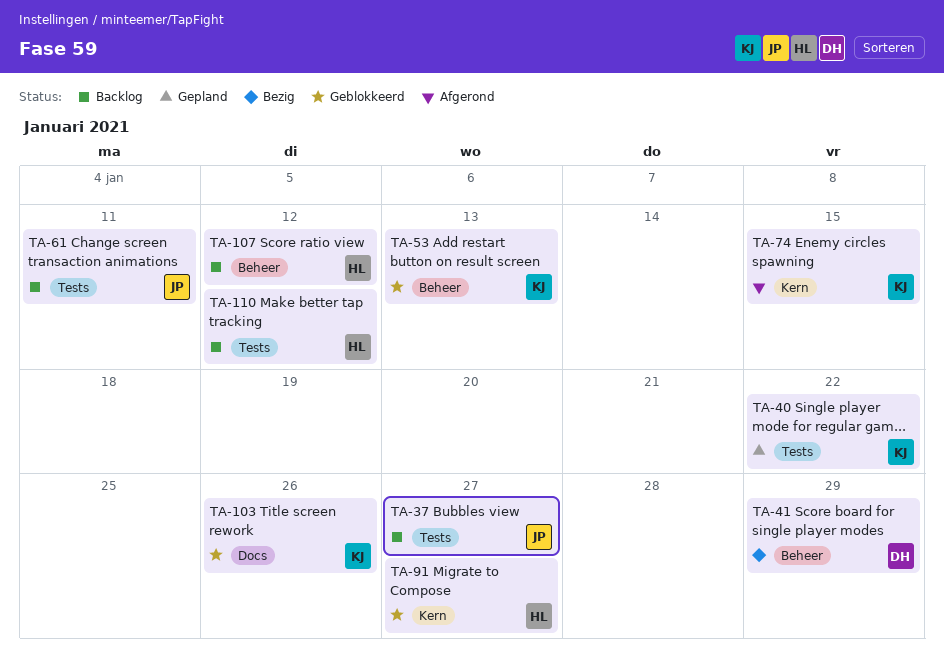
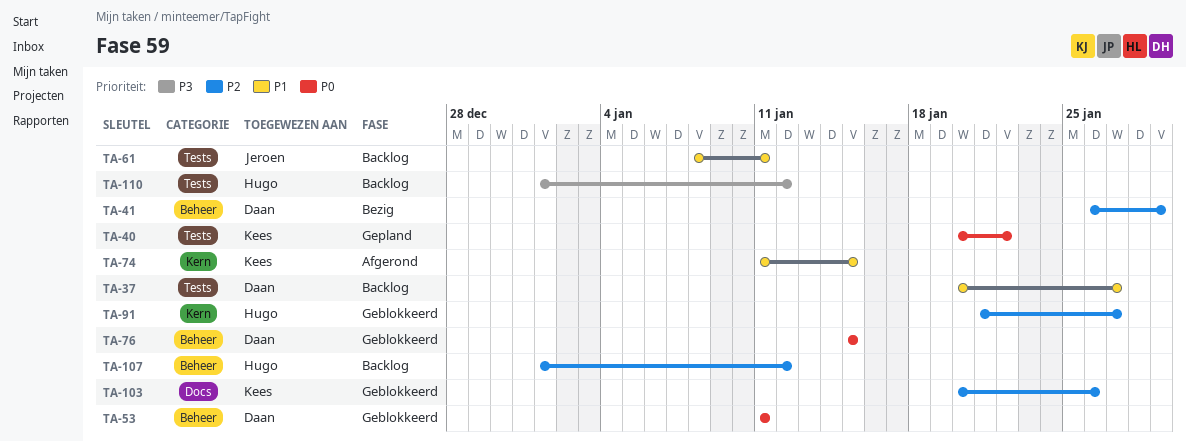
TA-37, owner: Jeroen -> Daan
TA-53, owner: Kees -> Daan
TA-53, due: Jan 13 -> Jan 11
TA-76: none -> present

